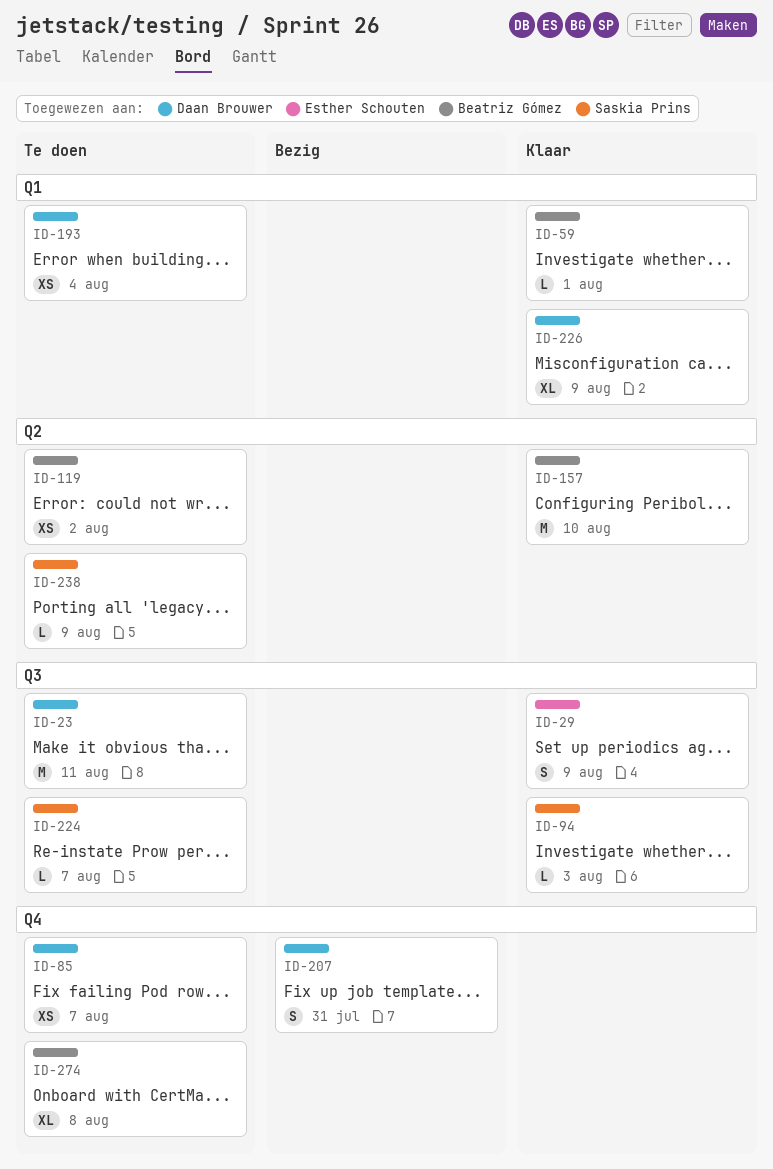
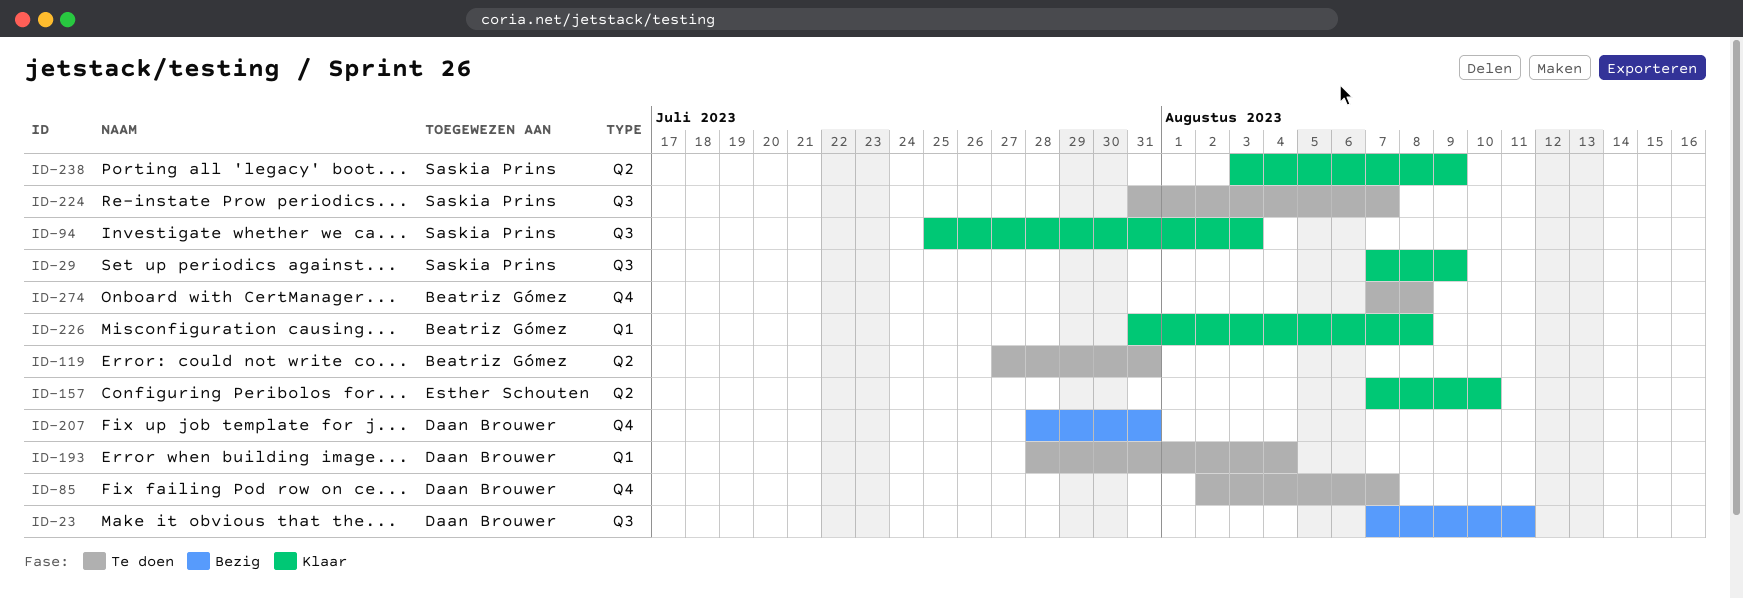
ID-23, status: Te doen -> Bezig
ID-29, owner: Esther Schouten -> Saskia Prins
ID-59: present -> none
ID-119, due: Aug 2 -> Jul 31
ID-157, owner: Beatriz Gómez -> Esther Schouten
ID-226, owner: Daan Brouwer -> Beatriz Gómez
ID-226, due: Aug 9 -> Aug 8
ID-238, status: Te doen -> Klaar

